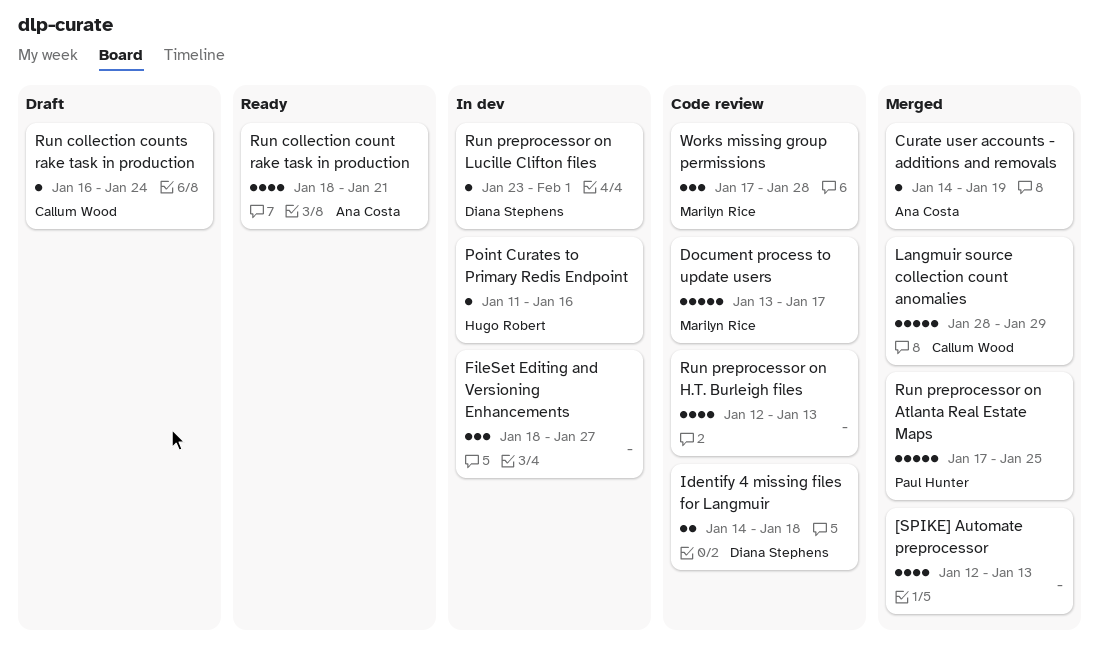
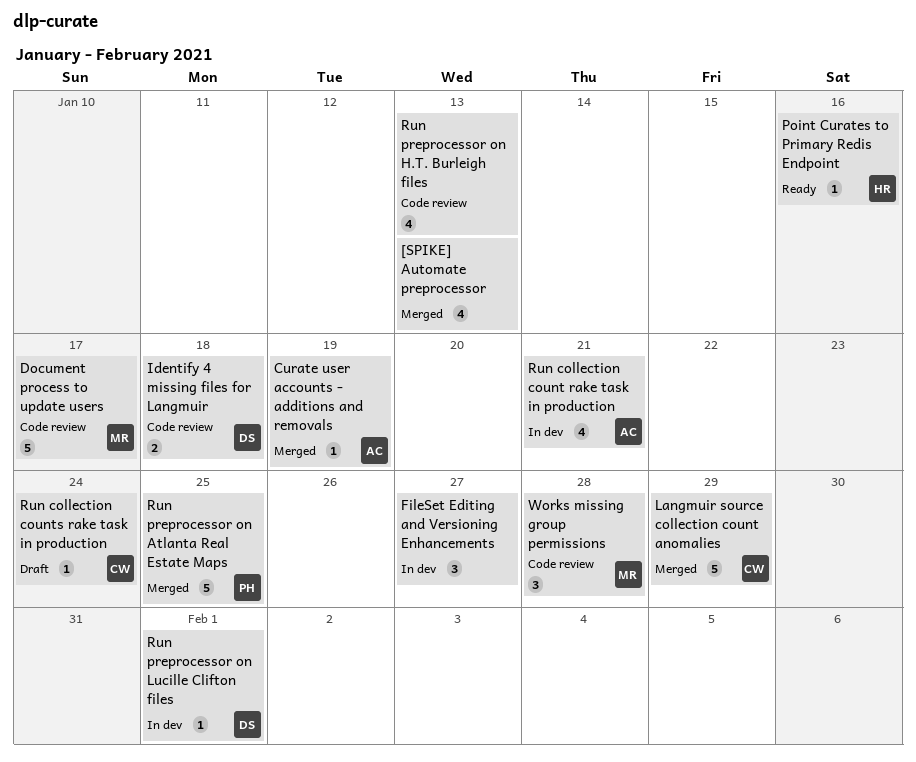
Point Curates to Primary Redis Endpoint, status: In dev -> Ready
Run collection count rake task in production, status: Ready -> In dev

